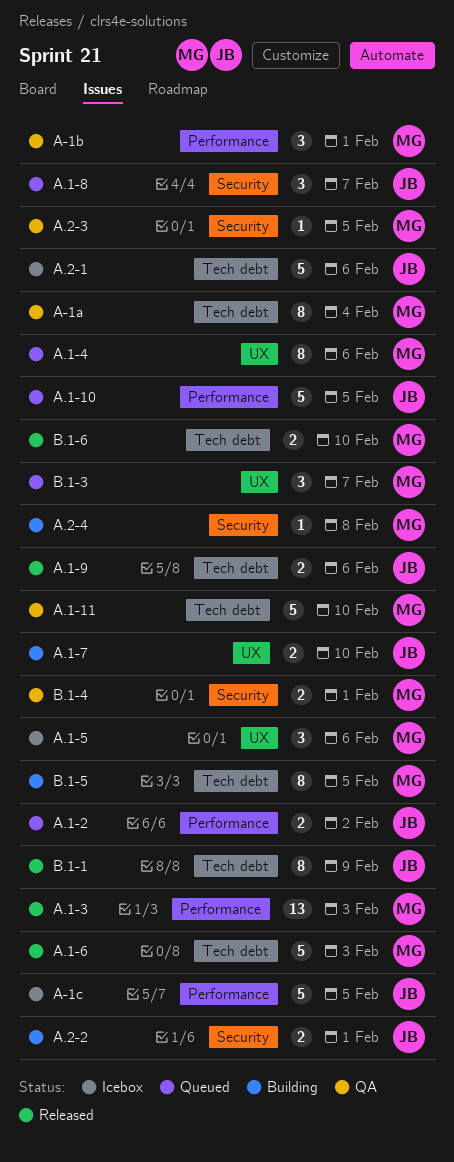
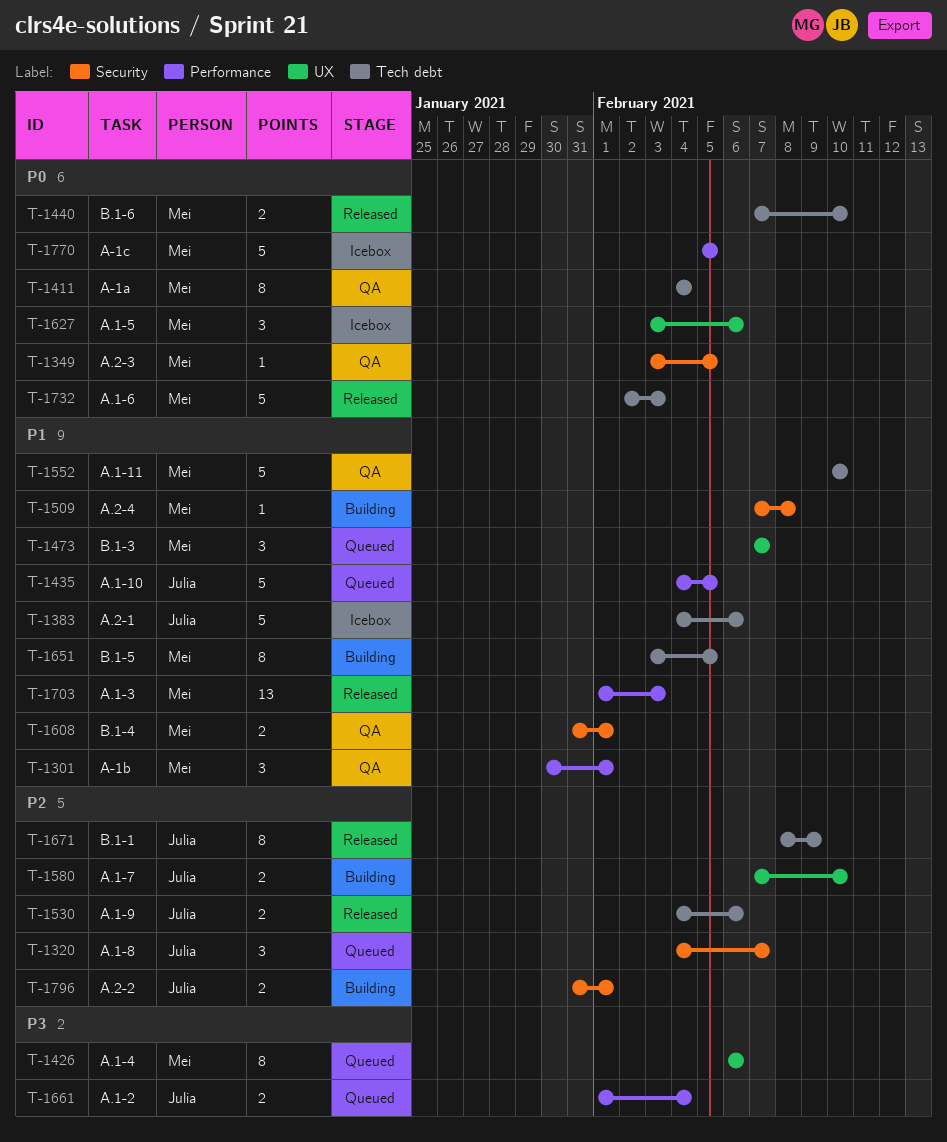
A-1c, owner: Julia -> Mei
A.1-2, due: Feb 2 -> Feb 4

